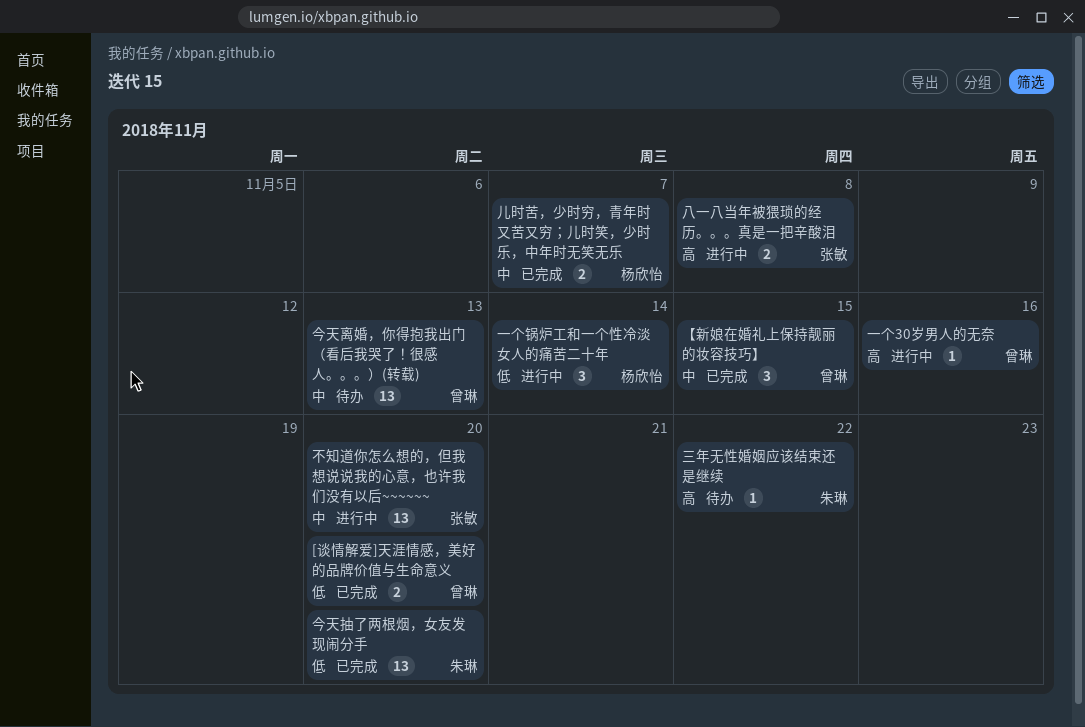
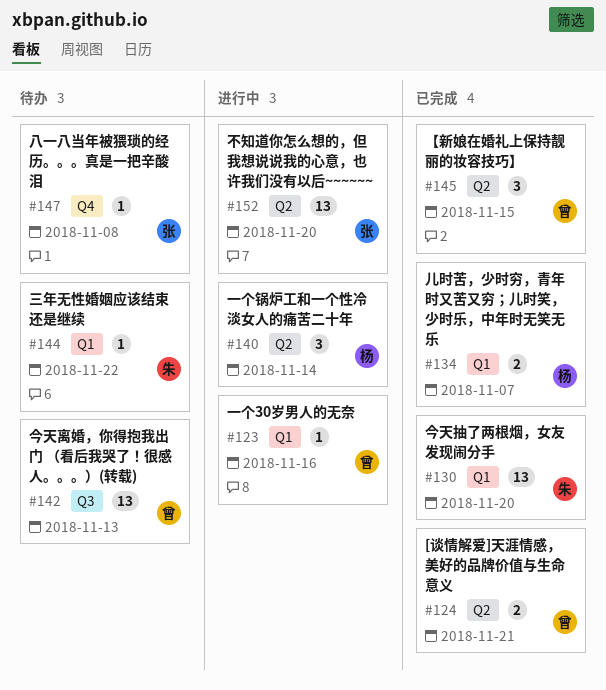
[谈情解爱]天涯情感，美好的品牌价值与生命意义, due: Nov 20 -> Nov 21
八一八当年被猥琐的经历。。。真是一把辛酸泪, status: 进行中 -> 待办
八一八当年被猥琐的经历。。。真是一把辛酸泪, estimate: 2 -> 1

